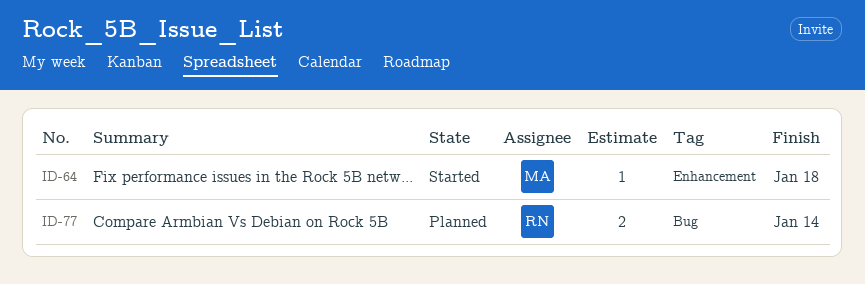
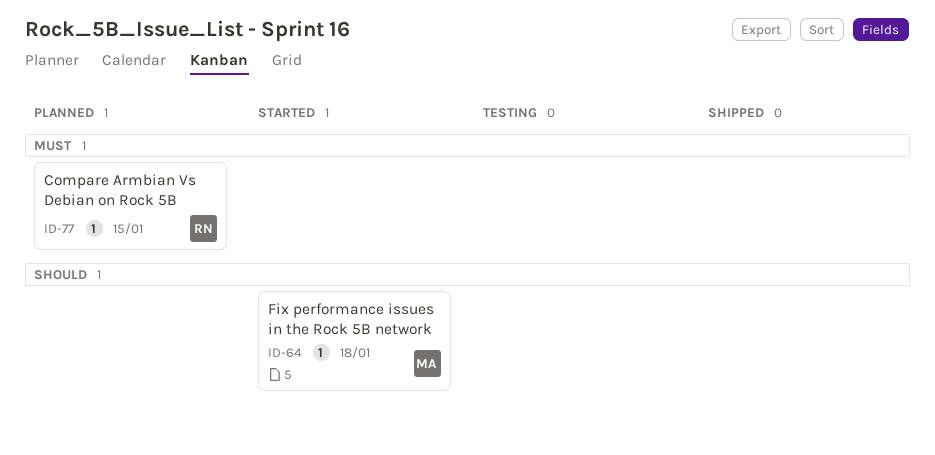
ID-77, estimate: 2 -> 1
ID-77, due: Jan 14 -> Jan 15

